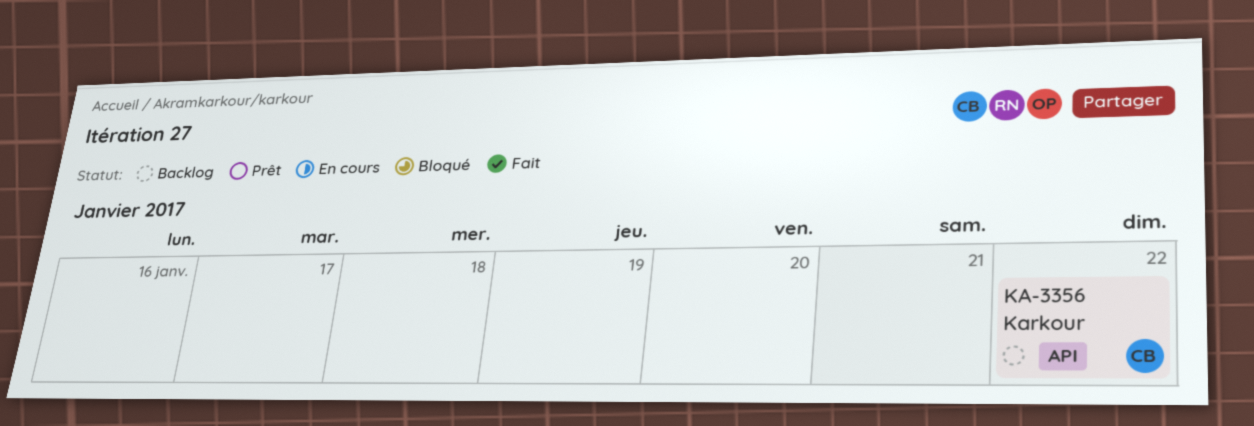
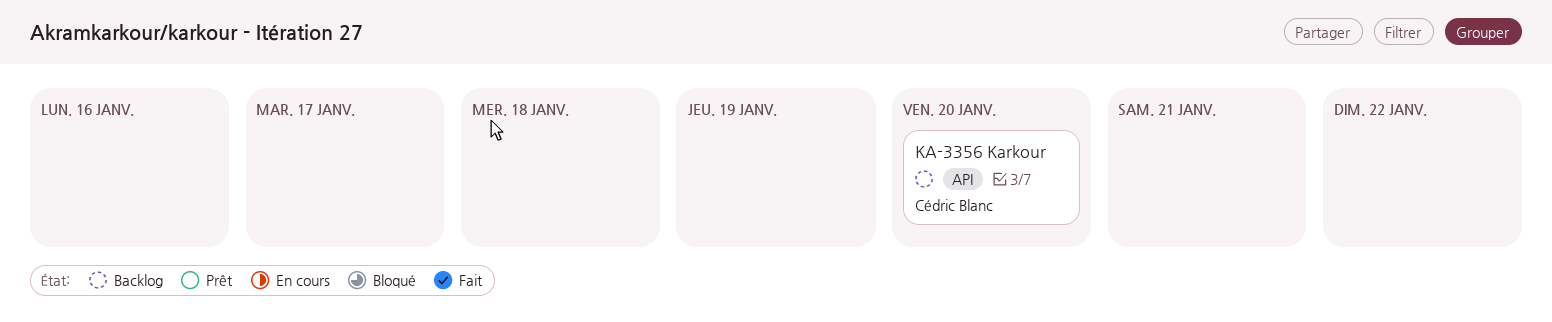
KA-3356, due: Jan 22 -> Jan 20

